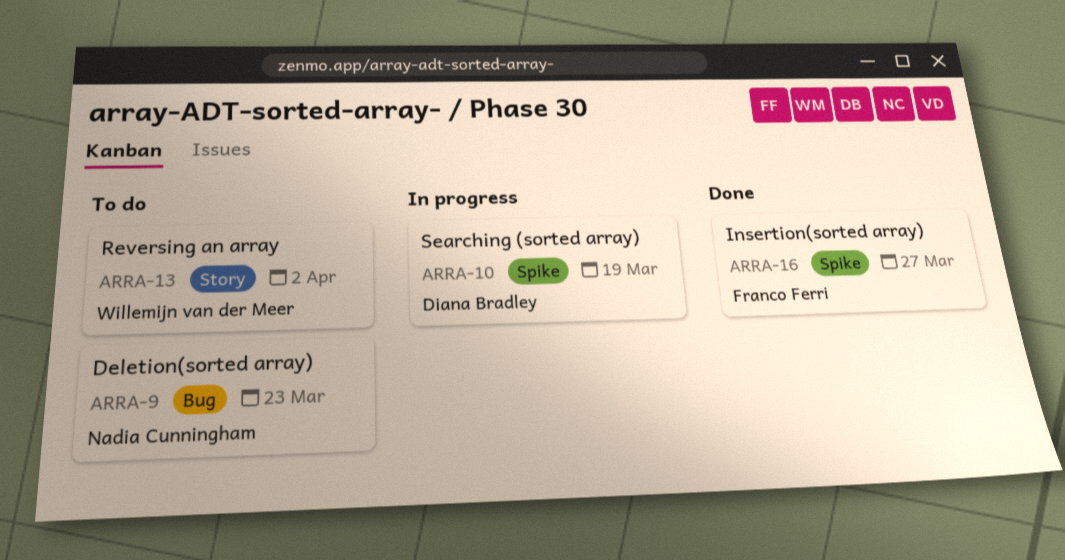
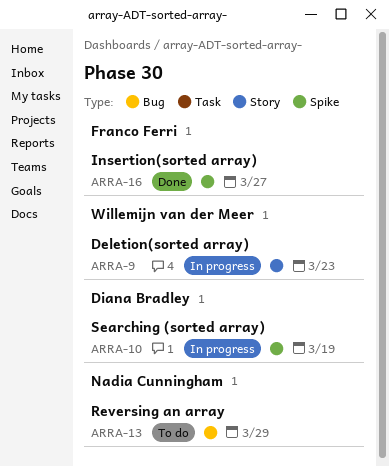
ARRA-9, status: To do -> In progress
ARRA-9, owner: Nadia Cunningham -> Willemijn van der Meer
ARRA-9, label: Bug -> Story
ARRA-13, owner: Willemijn van der Meer -> Nadia Cunningham
ARRA-13, label: Story -> Bug
ARRA-13, due: Apr 2 -> Mar 29

